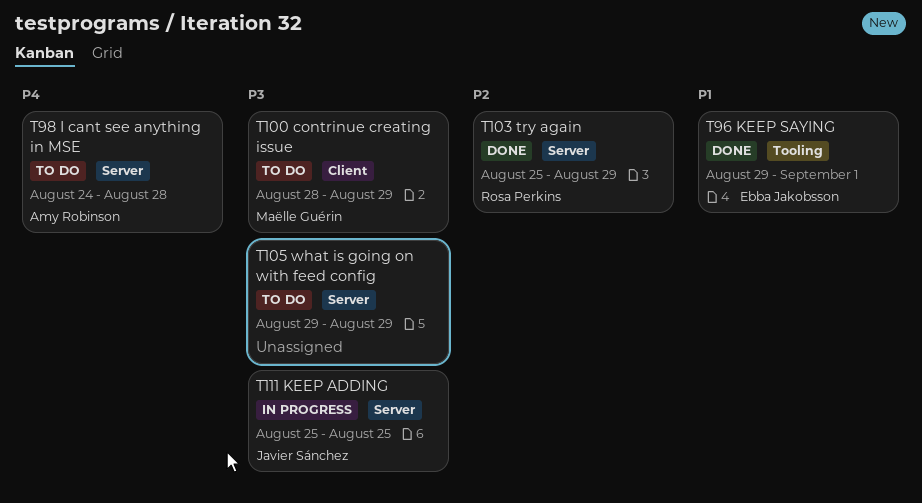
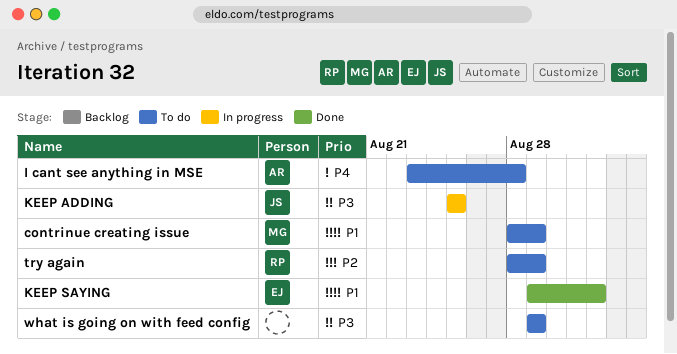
contrinue creating issue, priority: P3 -> P1
I cant see anything in MSE, start: Aug 24 -> Aug 23
try again, status: Done -> To do
try again, start: Aug 25 -> Aug 28

